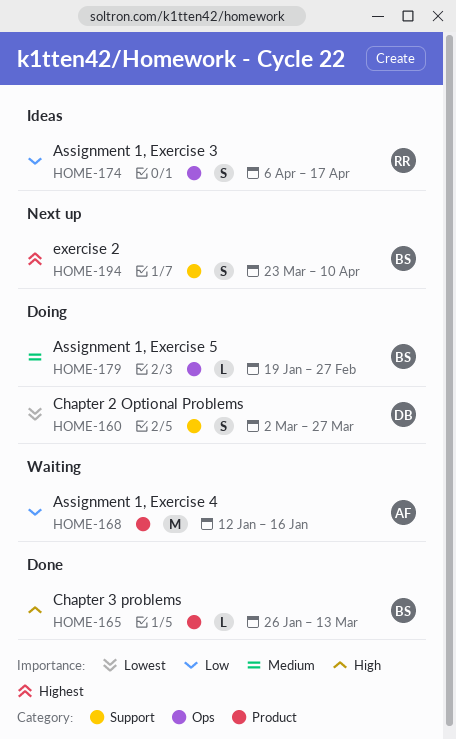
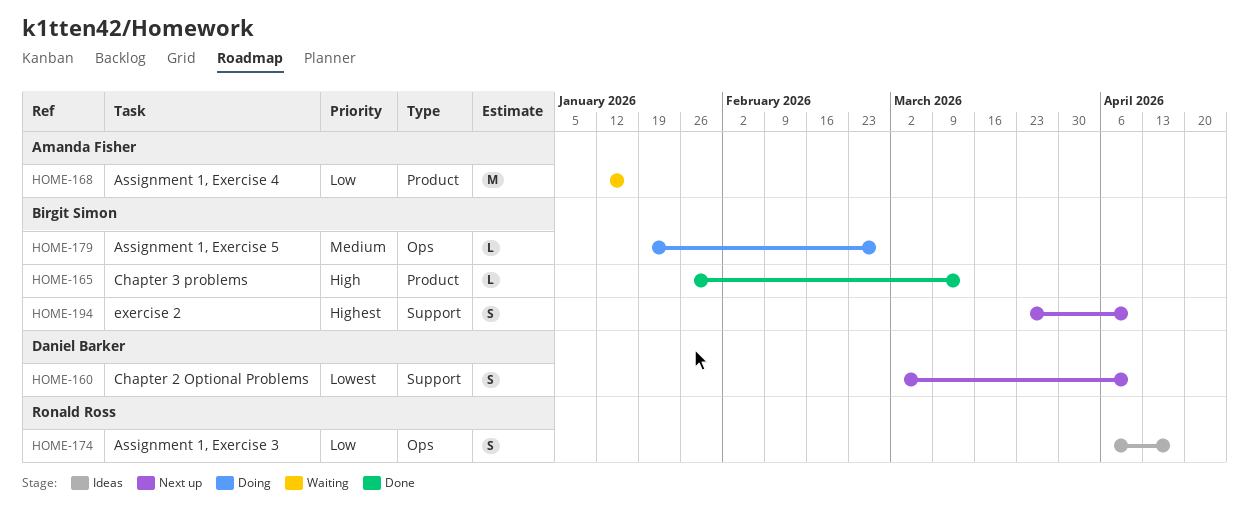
HOME-160, status: Doing -> Next up
HOME-160, due: Mar 27 -> Apr 10

